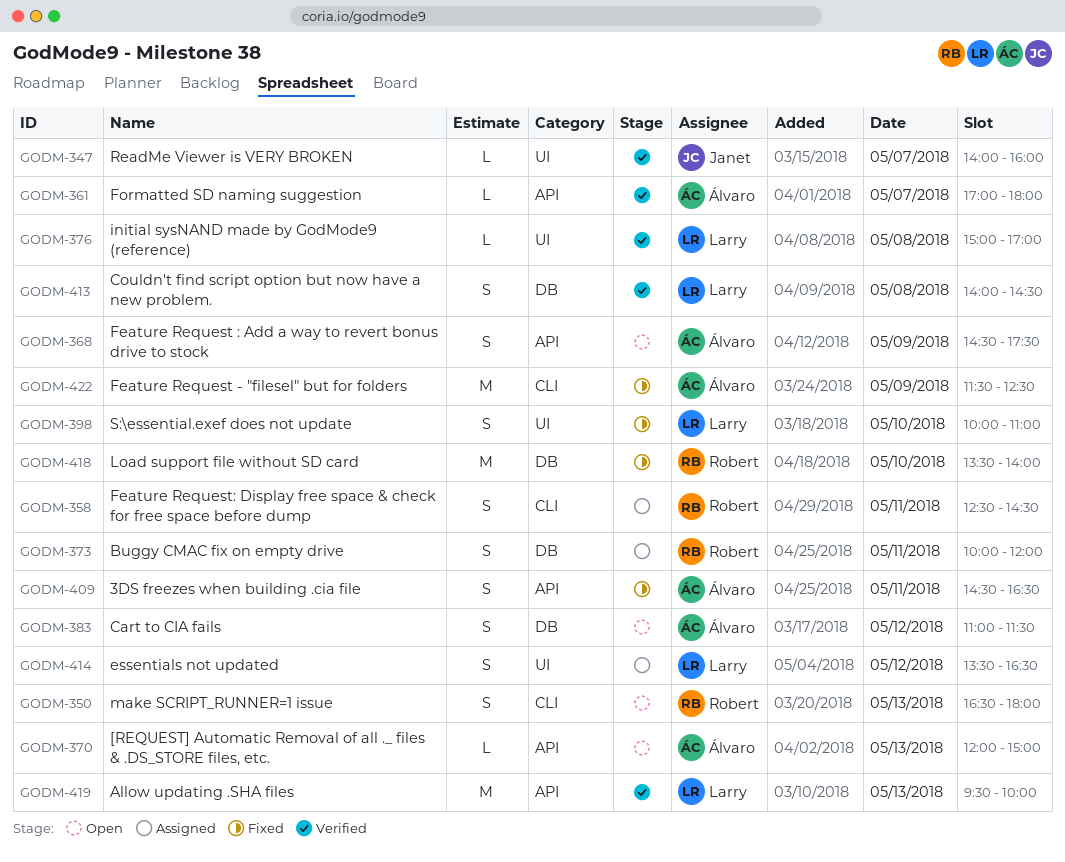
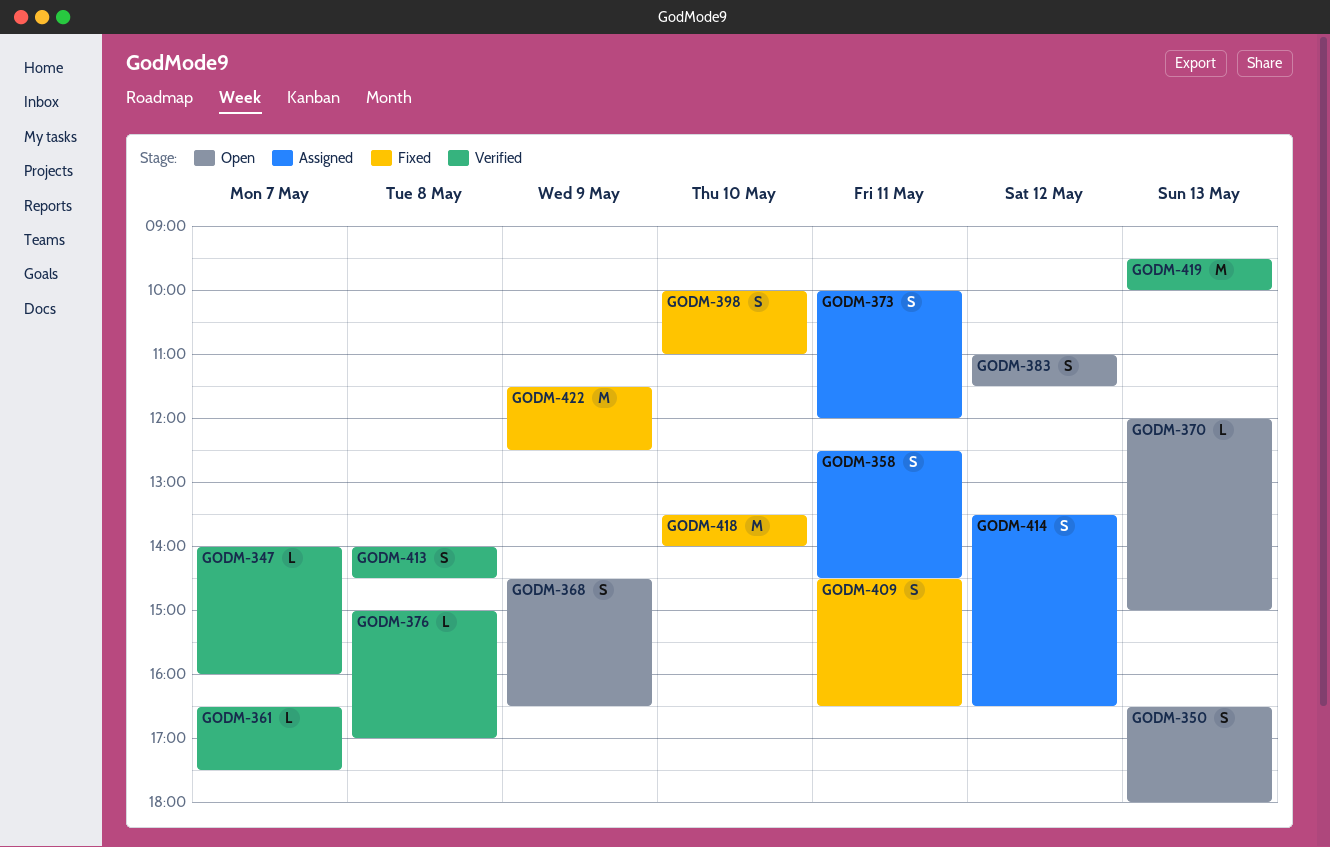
GODM-361, begins: 17:00 -> 16:30
GODM-361, ends: 18:00 -> 17:30
GODM-368, ends: 17:30 -> 16:30

